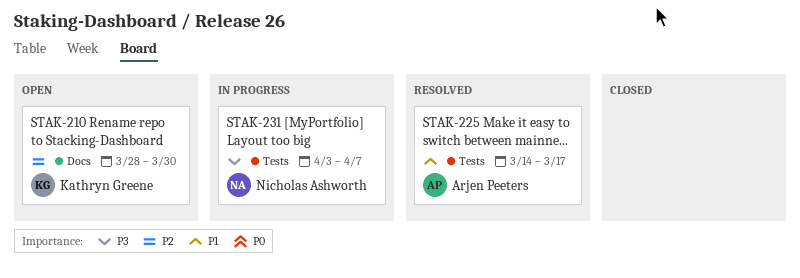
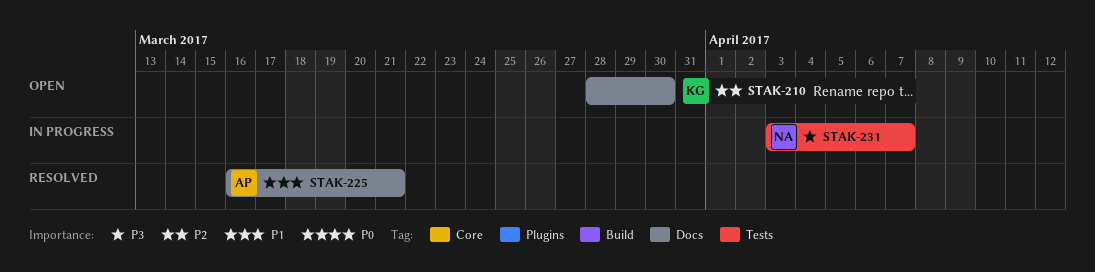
STAK-225, label: Tests -> Docs
STAK-225, start: Mar 14 -> Mar 16
STAK-225, due: Mar 17 -> Mar 21

